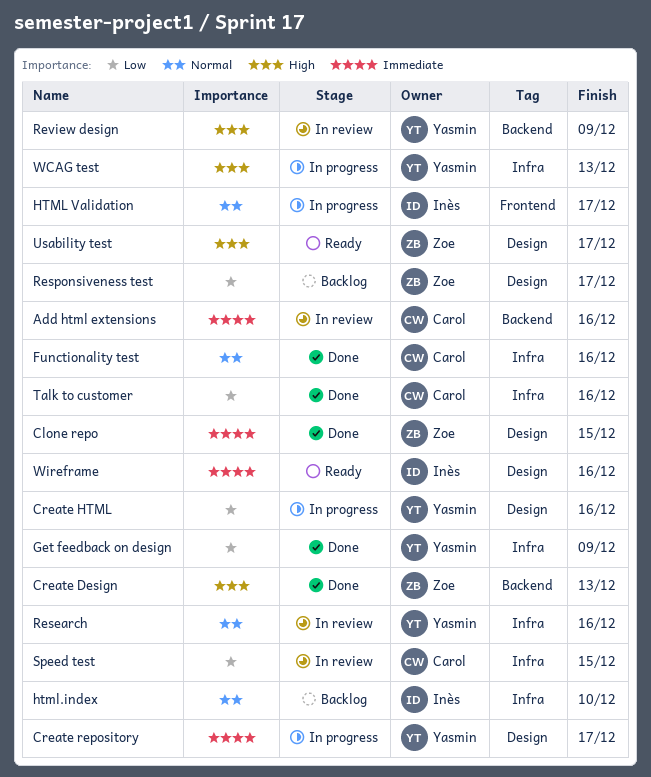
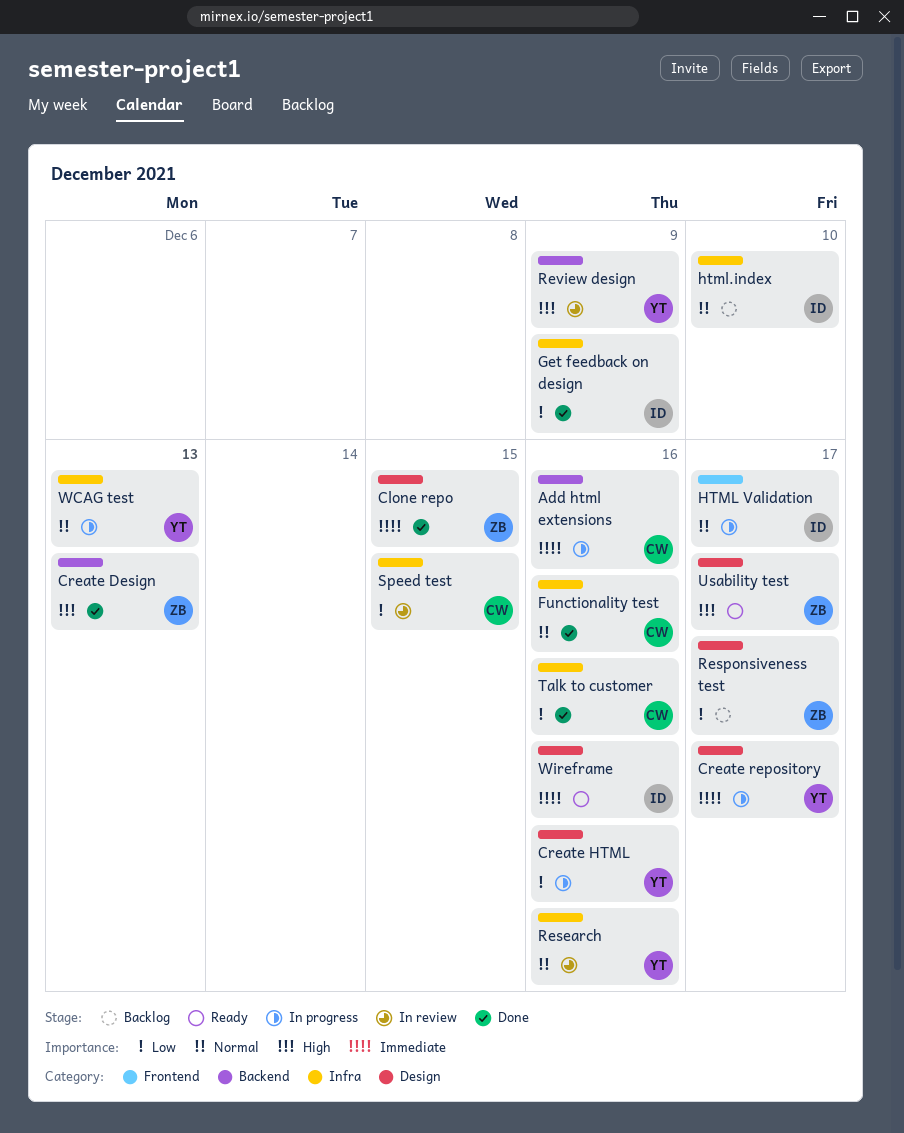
Add html extensions, status: In review -> In progress
Get feedback on design, owner: Yasmin -> Inès
WCAG test, priority: High -> Normal

